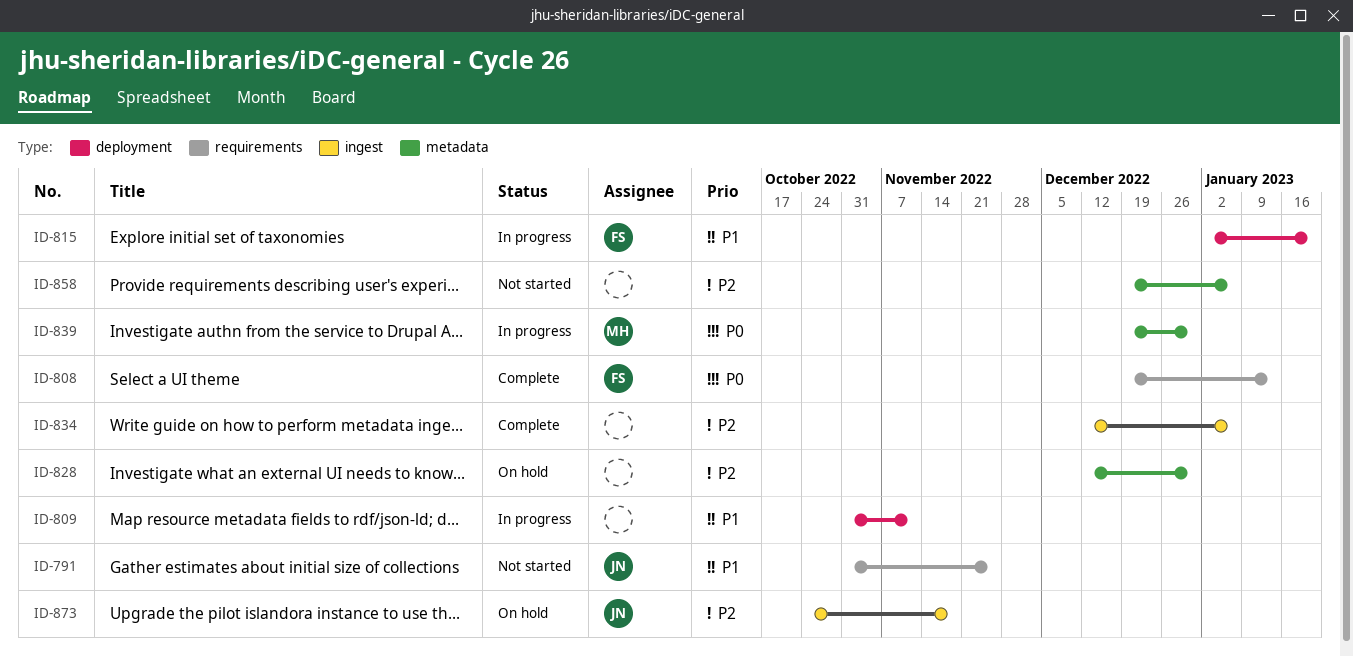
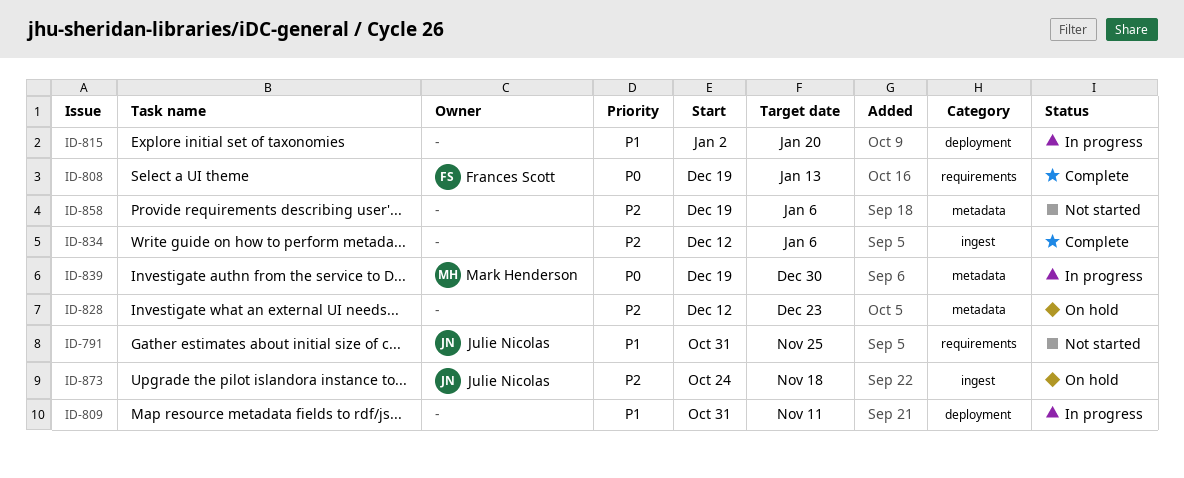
ID-815, owner: Frances Scott -> none
ID-828, due: Dec 30 -> Dec 23

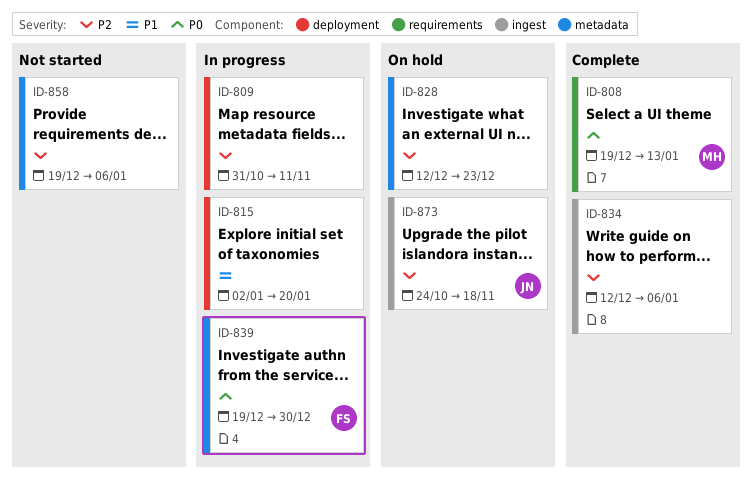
ID-791: present -> none
ID-808, owner: Frances Scott -> Mark Henderson
ID-809, priority: P1 -> P2
ID-839, owner: Mark Henderson -> Frances Scott

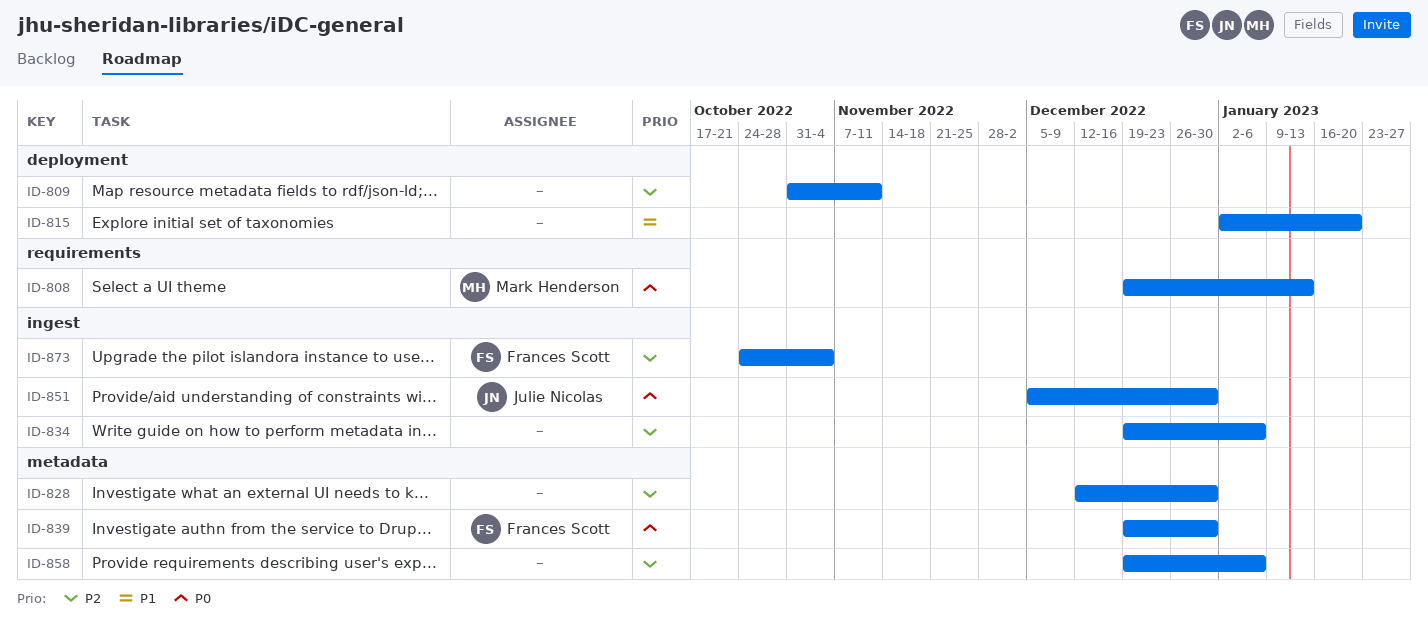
ID-828, due: Dec 23 -> Dec 30
ID-834, start: Dec 12 -> Dec 19
ID-851: none -> present
ID-873, owner: Julie Nicolas -> Frances Scott
ID-873, due: Nov 18 -> Nov 4

